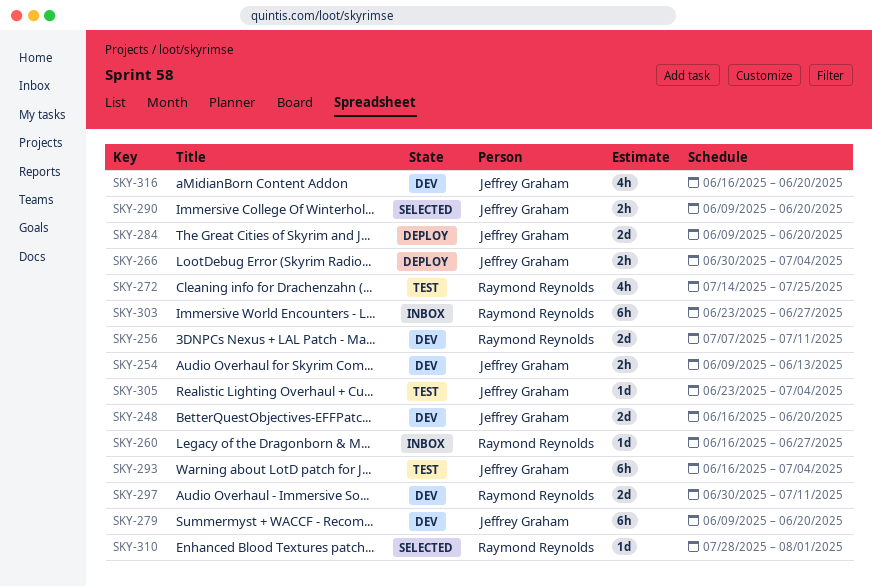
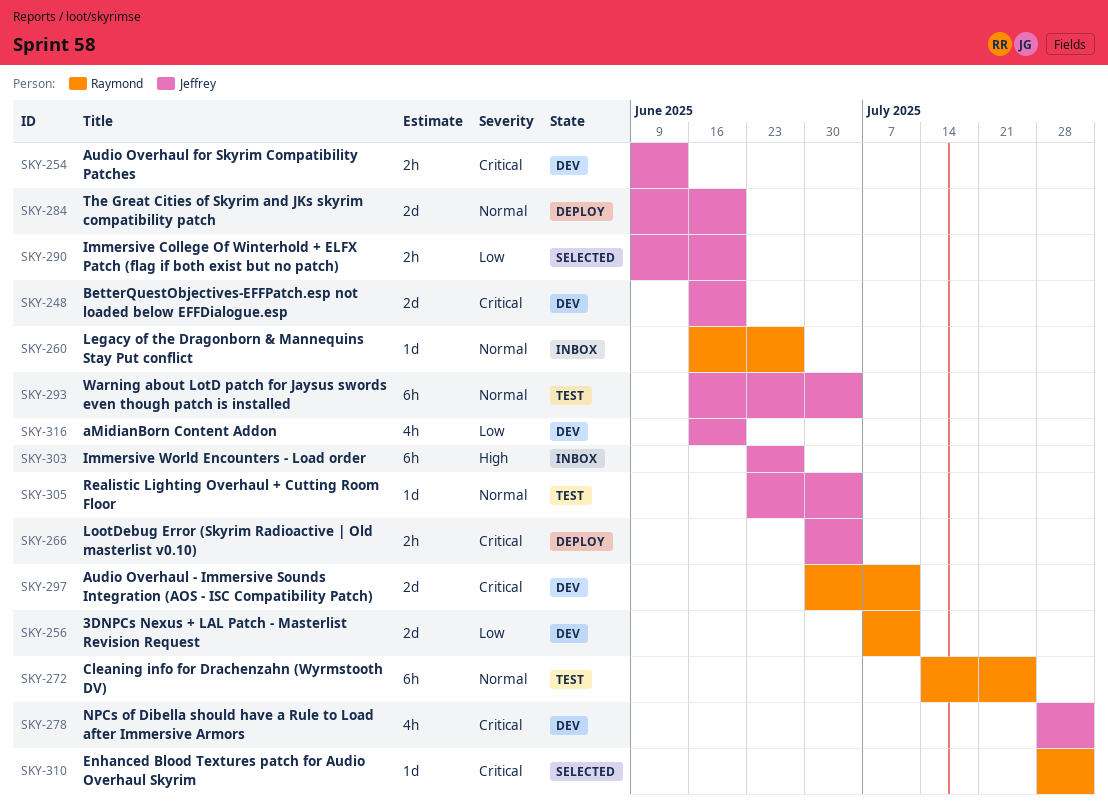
SKY-272, estimate: 4h -> 6h
SKY-278: none -> present
SKY-279: present -> none
SKY-303, owner: Raymond Reynolds -> Jeffrey Graham

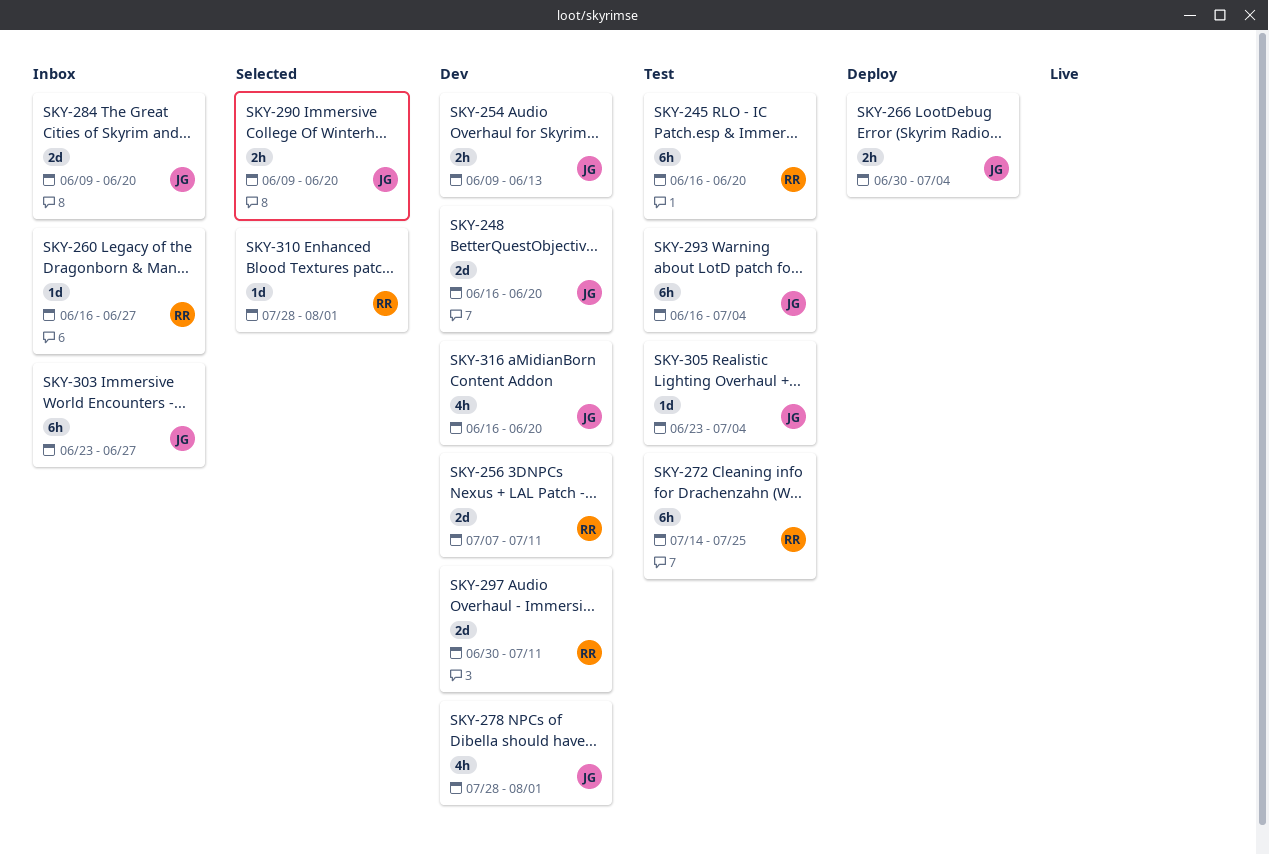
SKY-245: none -> present
SKY-284, status: Deploy -> Inbox

